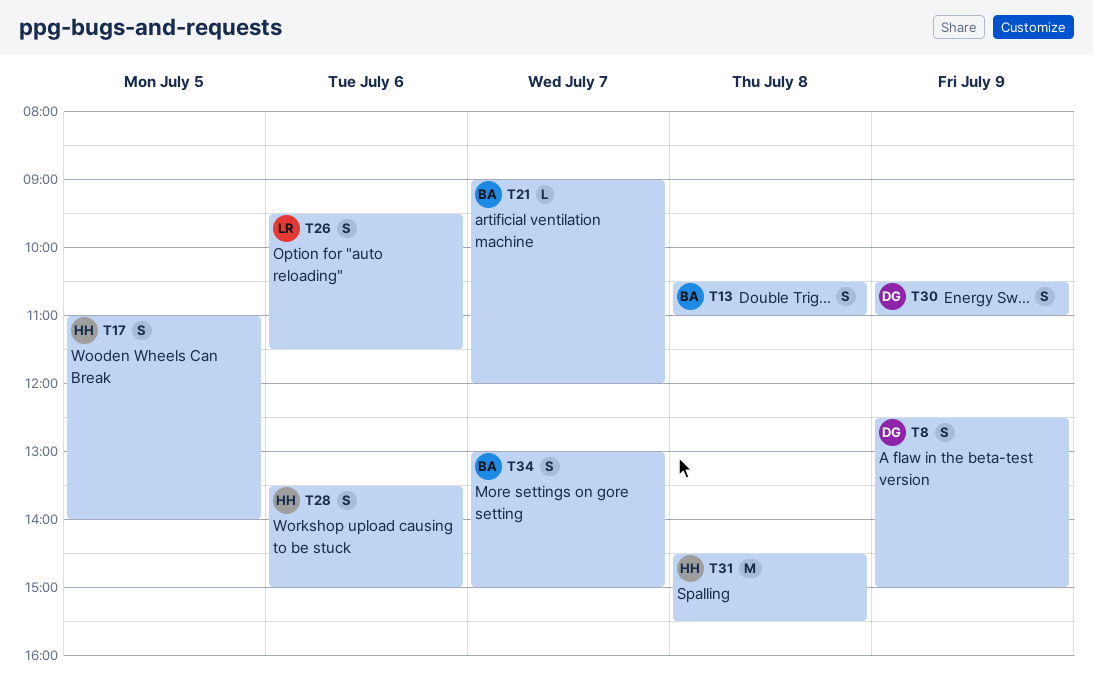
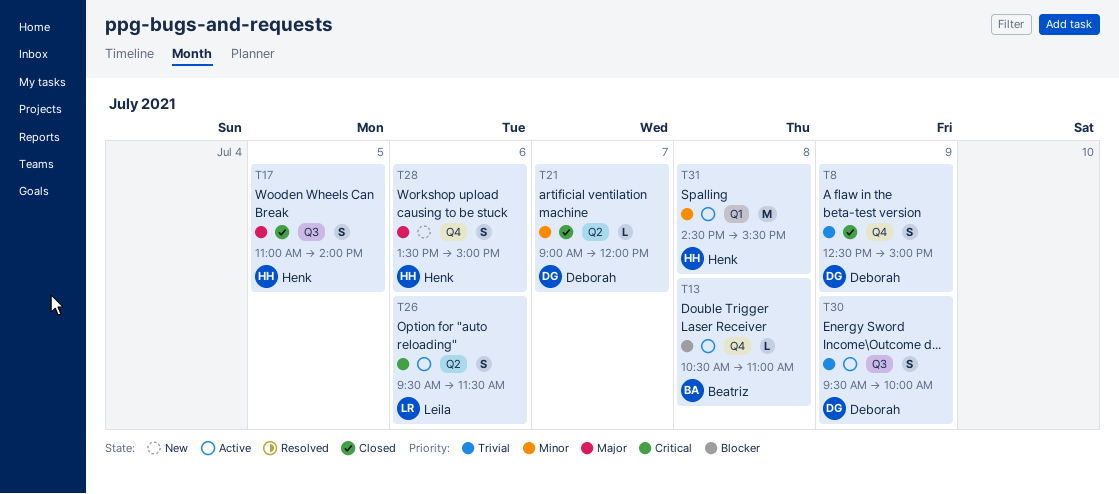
T13, estimate: S -> L
T21, owner: Beatriz -> Deborah
T30, begins: 10:30 -> 09:30
T30, ends: 11:00 -> 10:00
T34: present -> none

